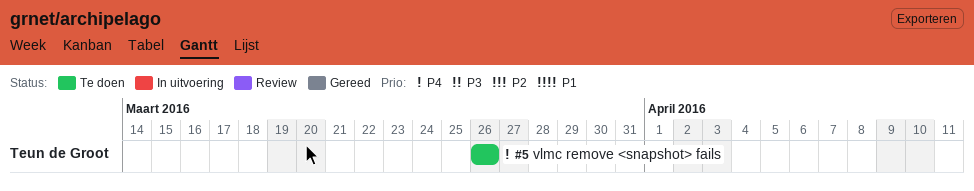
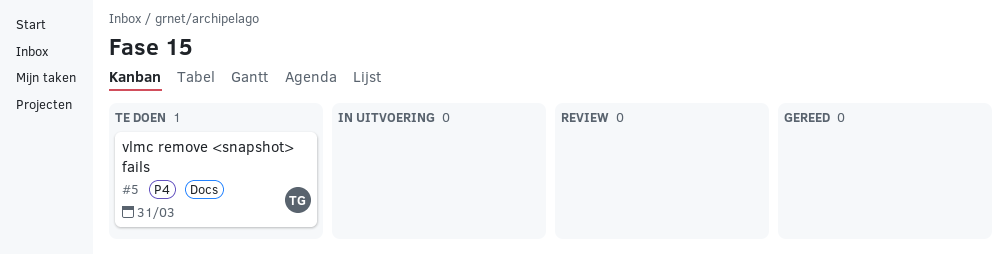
#5, due: Mar 26 -> Mar 31

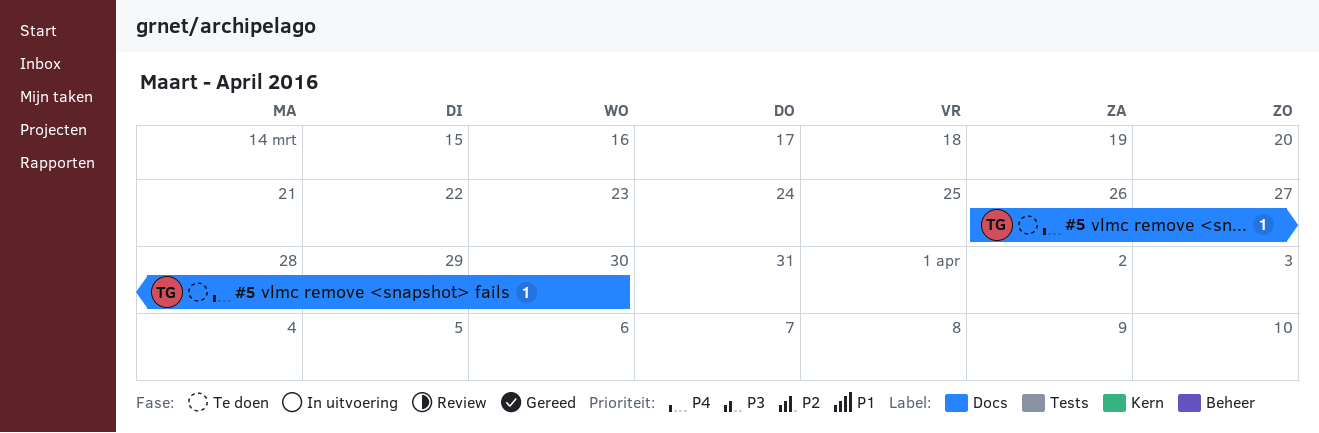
#5, due: Mar 31 -> Mar 30

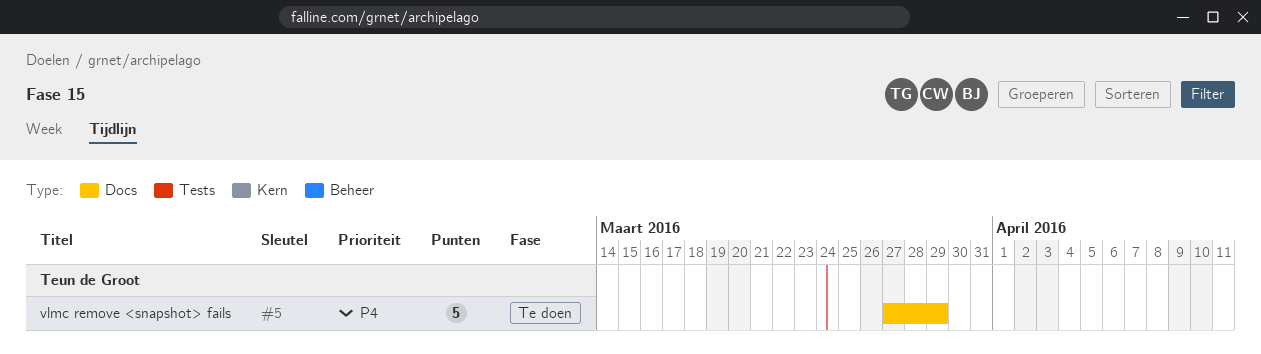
#5, estimate: 1 -> 5
#5, start: Mar 26 -> Mar 27
#5, due: Mar 30 -> Mar 29

